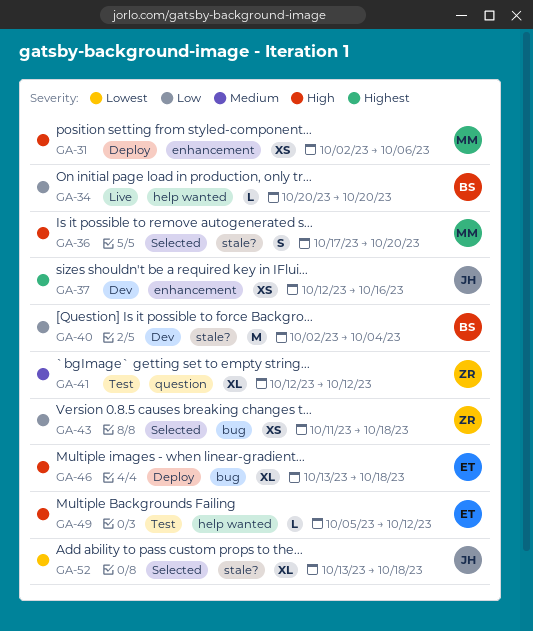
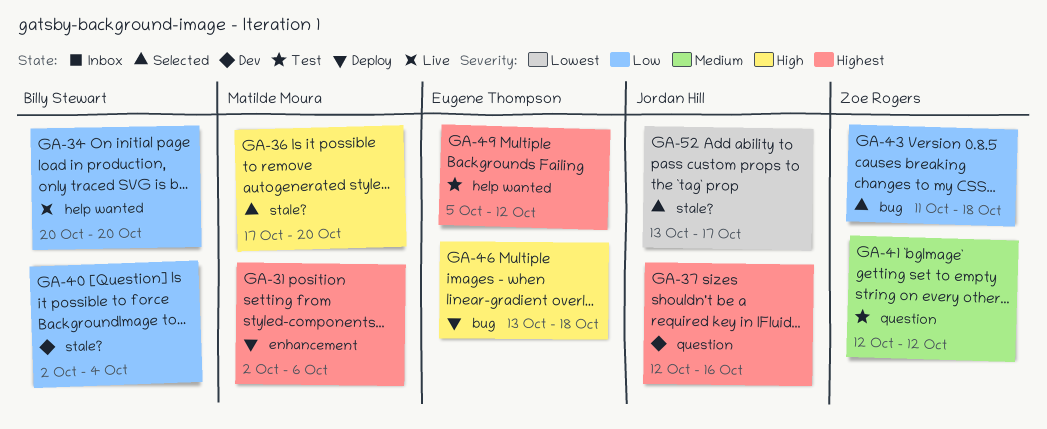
GA-31, priority: High -> Highest
GA-37, label: enhancement -> question
GA-49, priority: High -> Highest
GA-52, due: Oct 18 -> Oct 17

